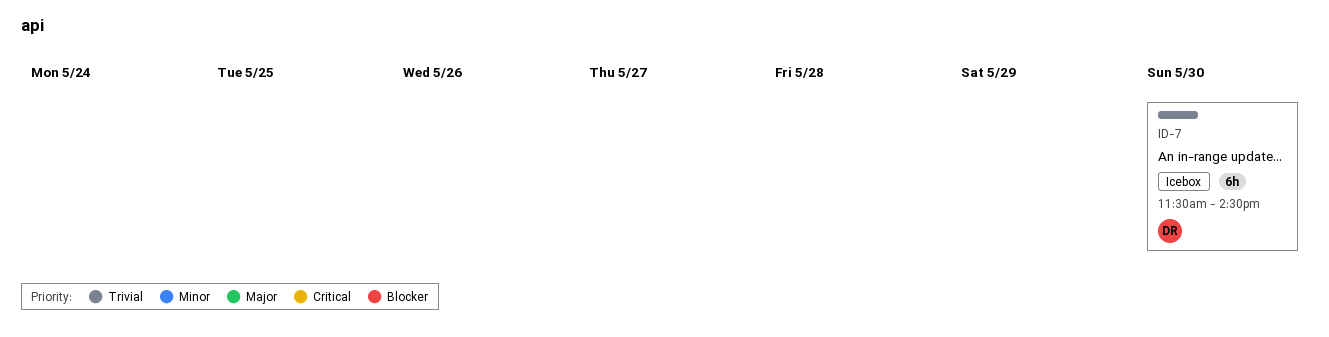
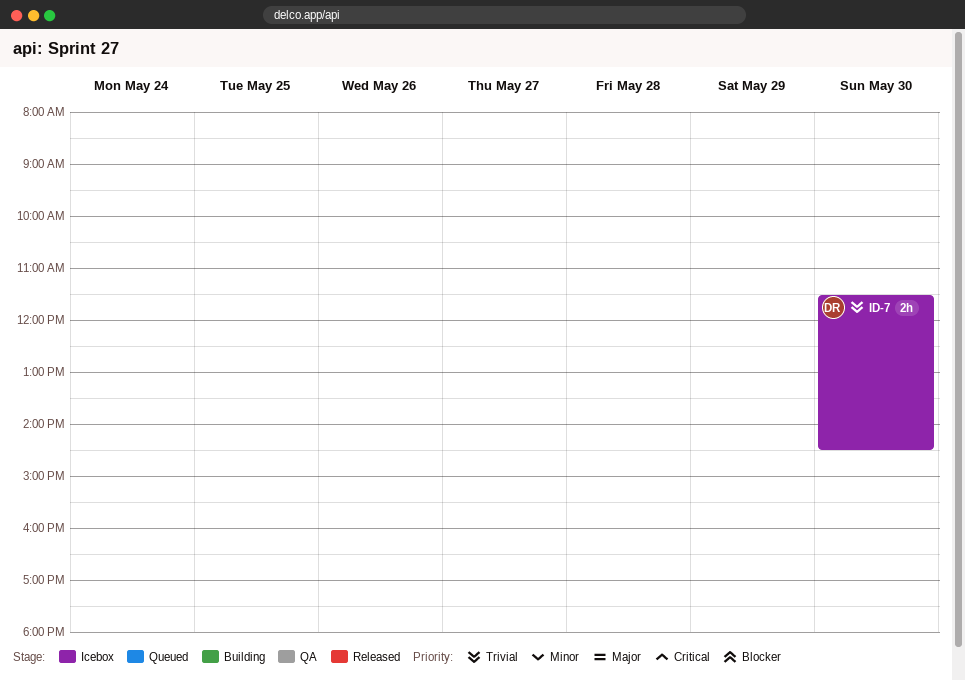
ID-7, estimate: 6h -> 2h

